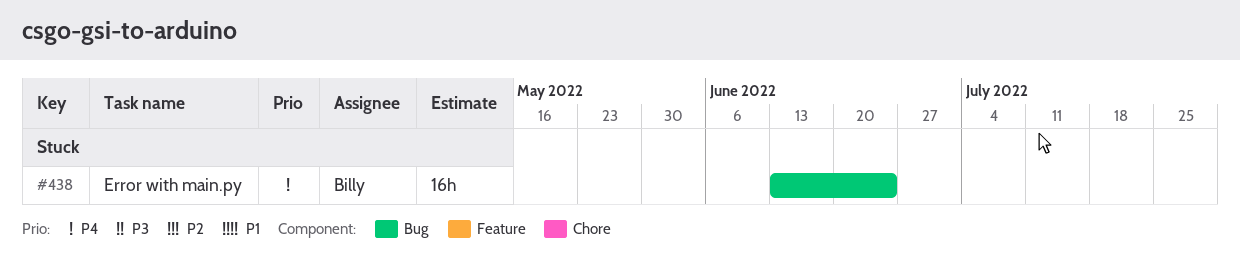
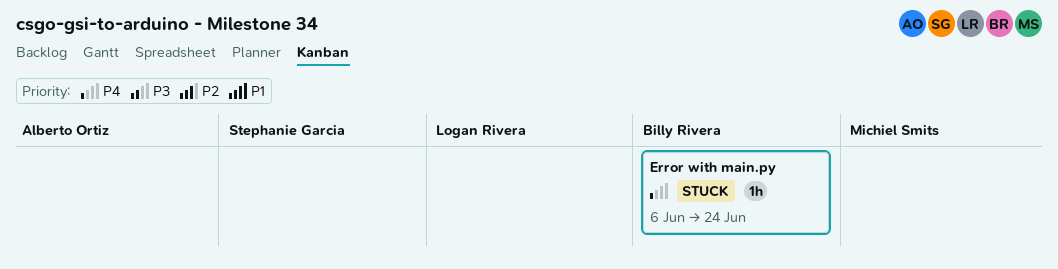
Error with main.py, estimate: 16h -> 1h
Error with main.py, start: Jun 13 -> Jun 6

